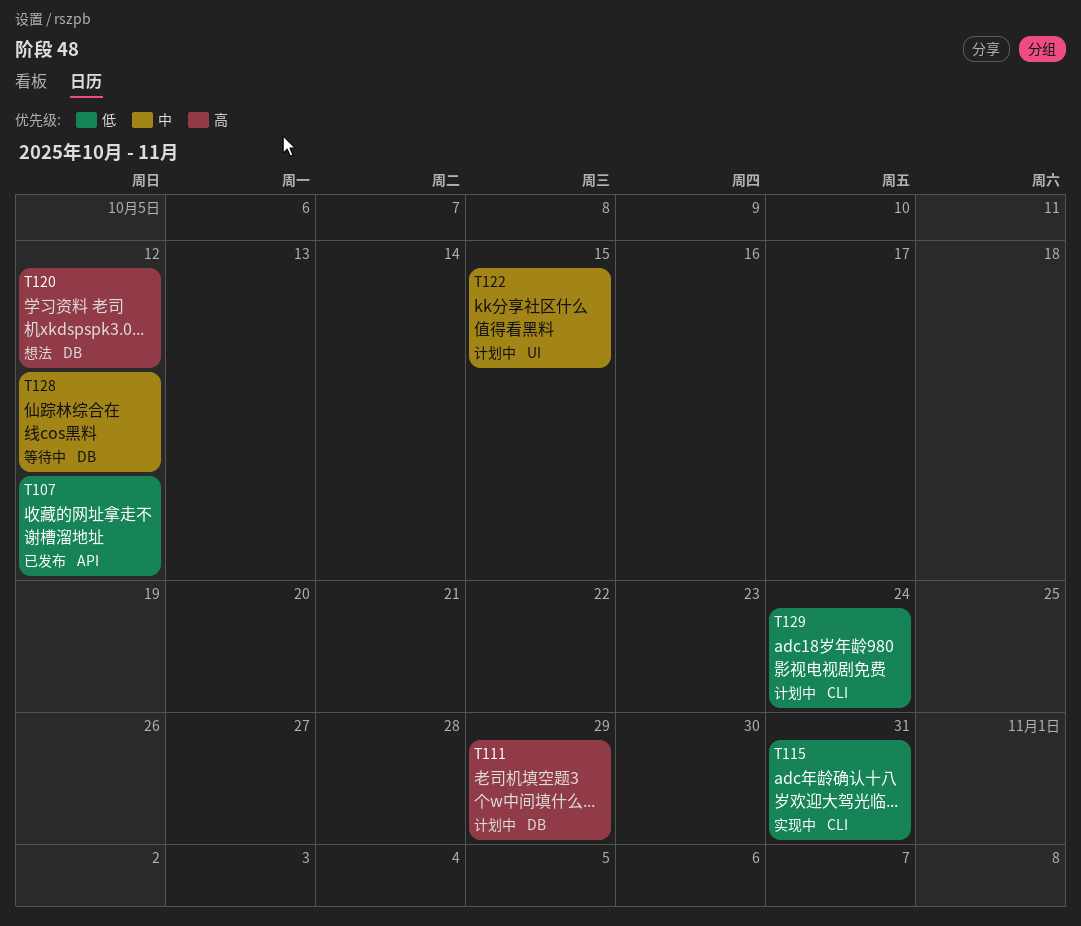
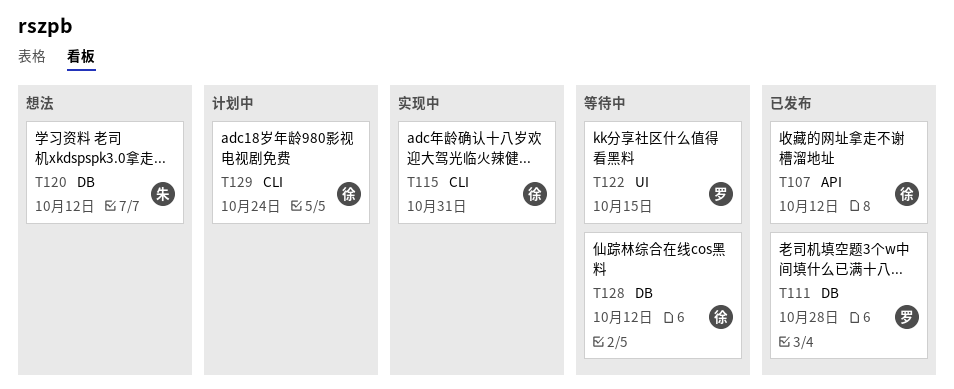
T111, status: 计划中 -> 已发布
T111, due: Oct 29 -> Oct 28
T122, status: 计划中 -> 等待中

